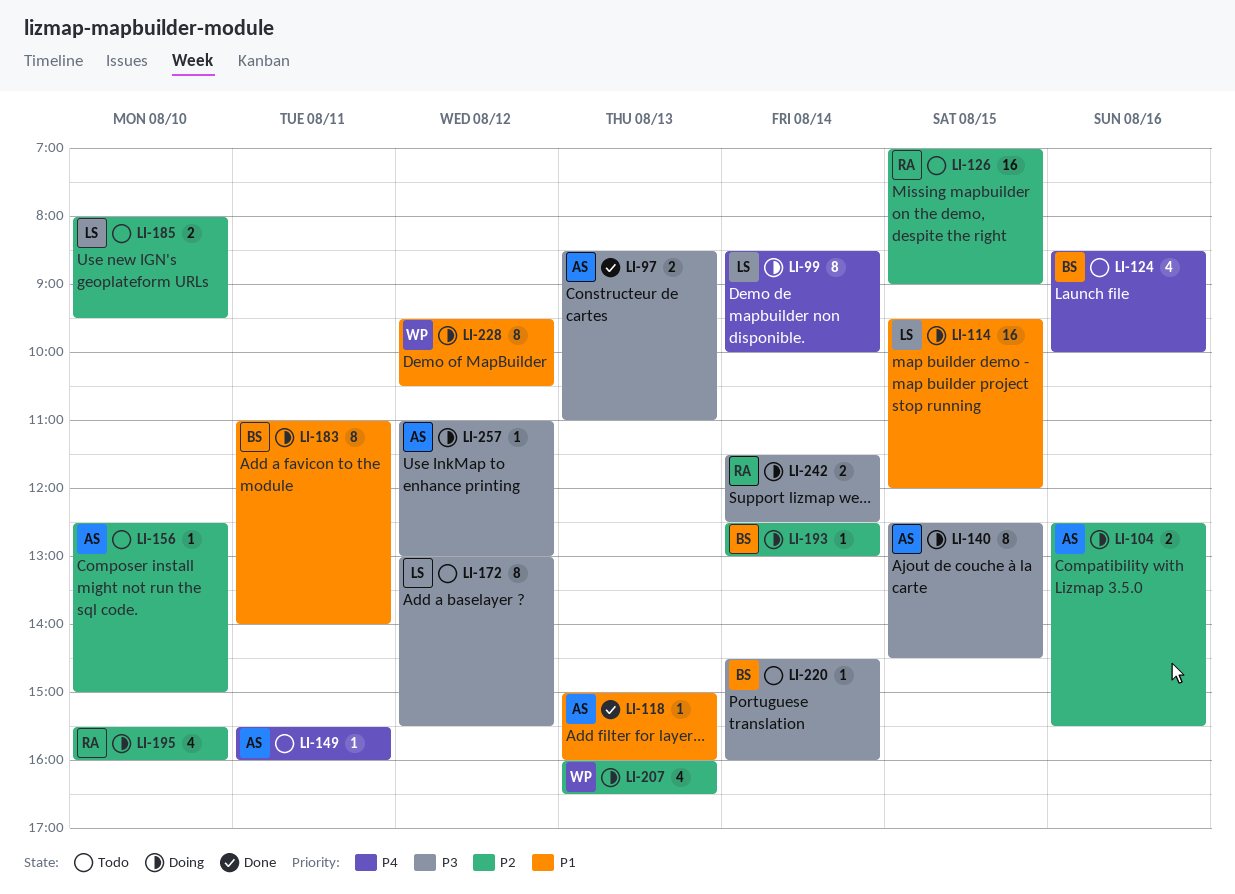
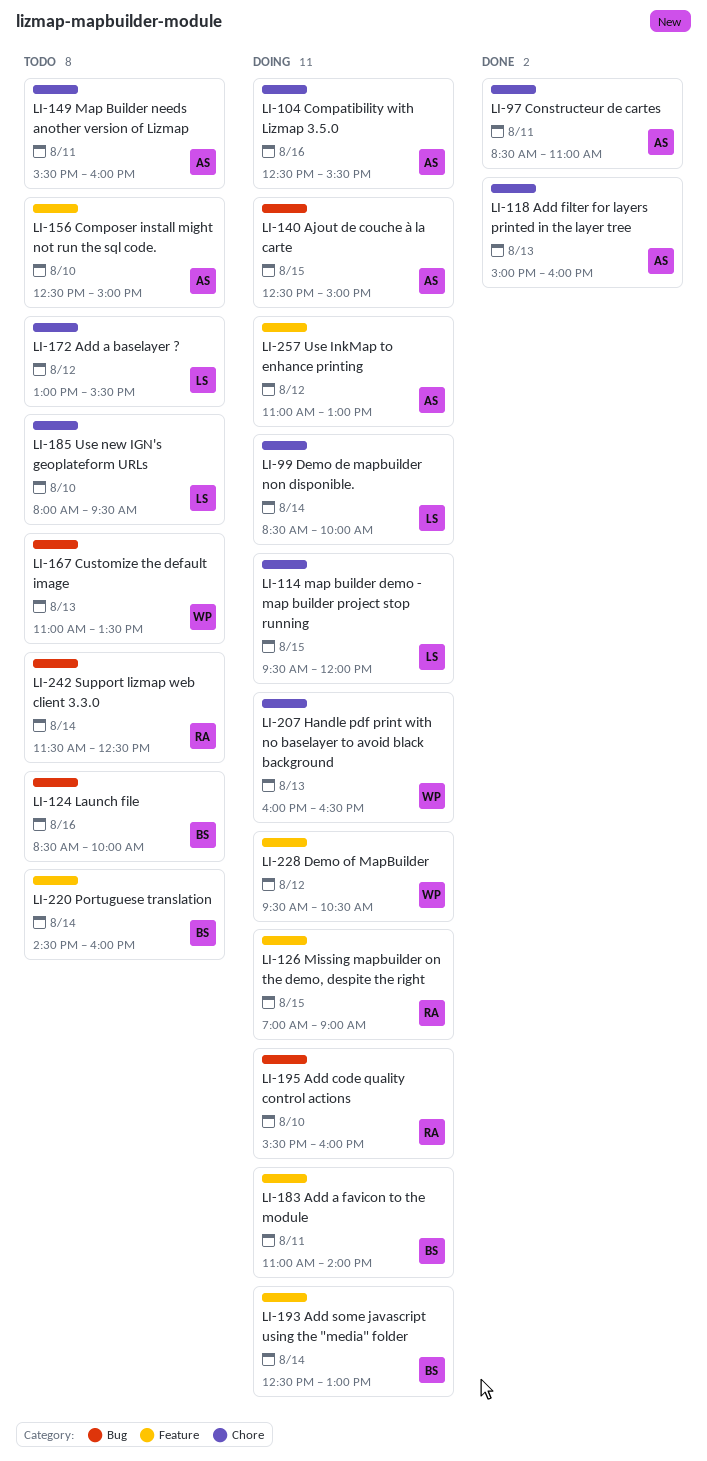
LI-97, day: Aug 13 -> Aug 11
LI-126, status: Todo -> Doing
LI-140, ends: 14:30 -> 15:00
LI-167: none -> present
LI-242, status: Doing -> Todo

